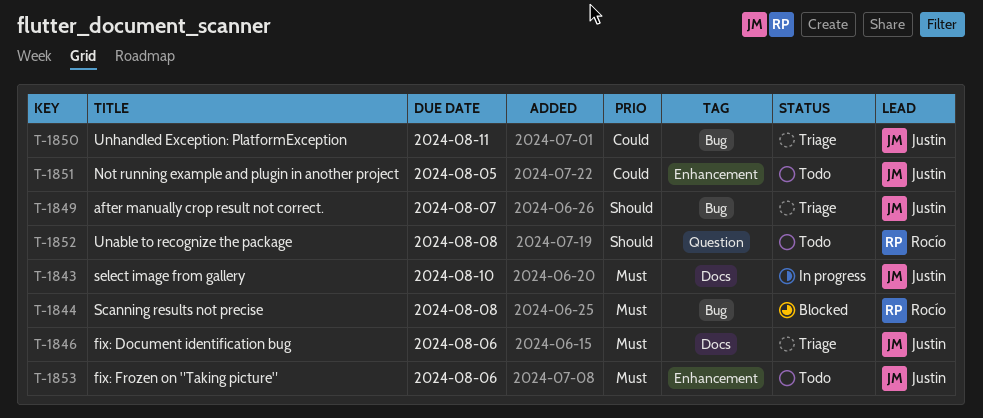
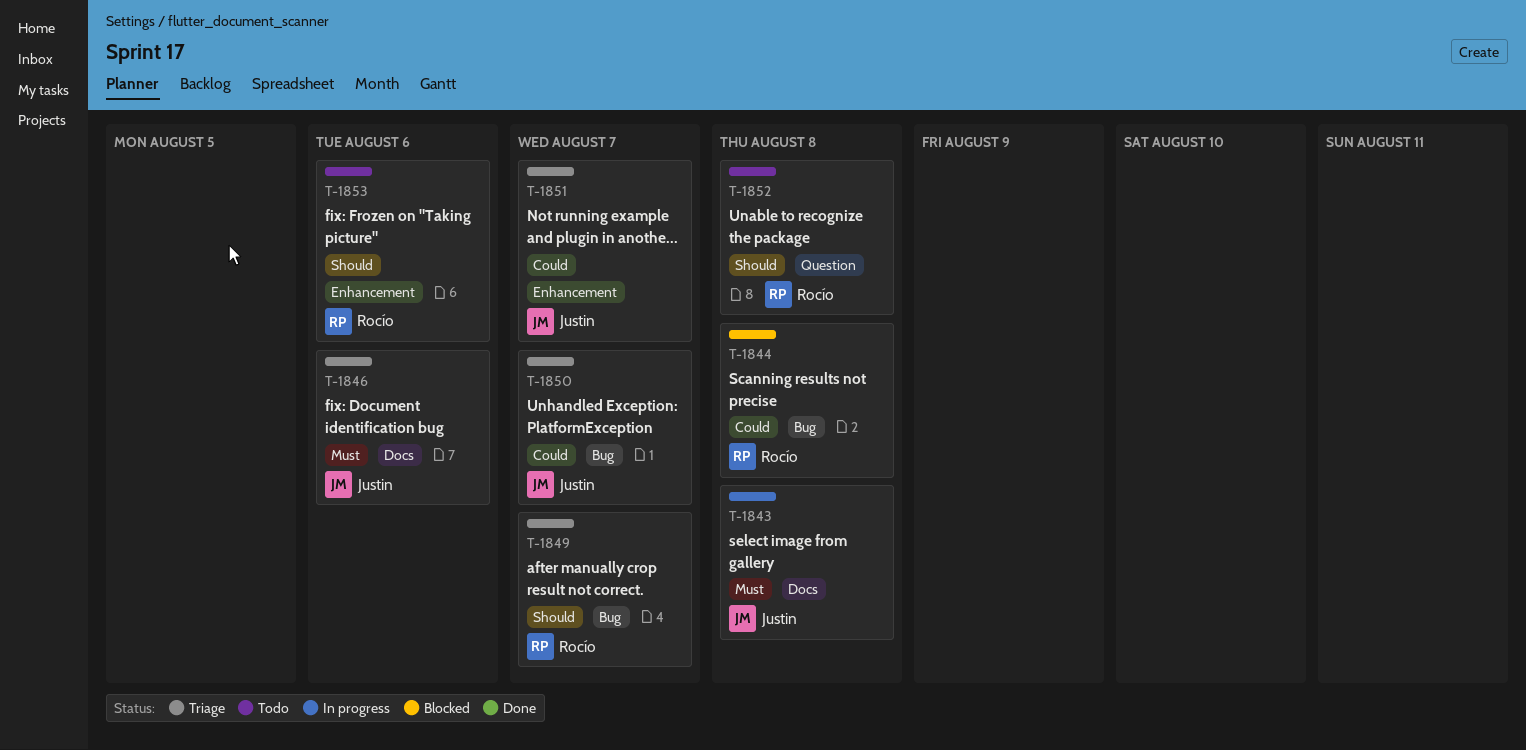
T-1843, due: Aug 10 -> Aug 8
T-1844, priority: Must -> Could
T-1849, owner: Justin -> Rocío
T-1850, due: Aug 11 -> Aug 7
T-1851, status: Todo -> Triage
T-1851, due: Aug 5 -> Aug 7
T-1853, owner: Justin -> Rocío
T-1853, priority: Must -> Should

